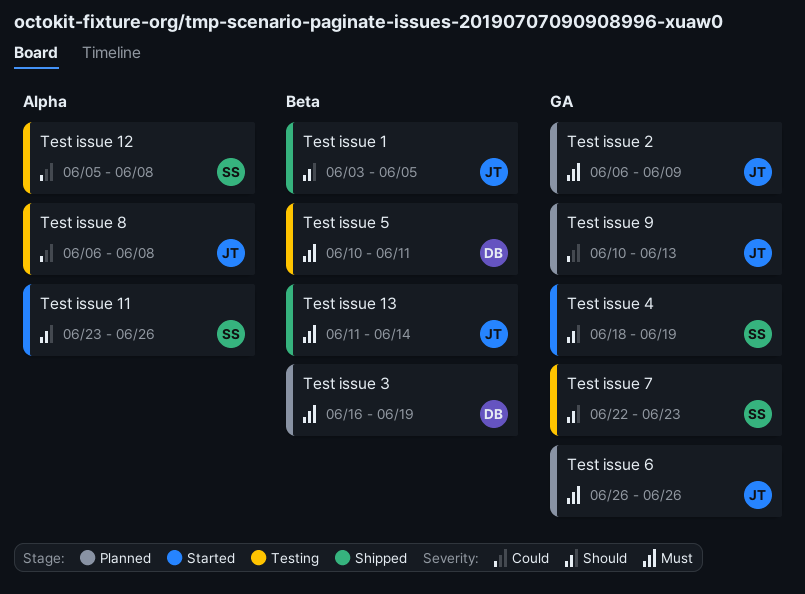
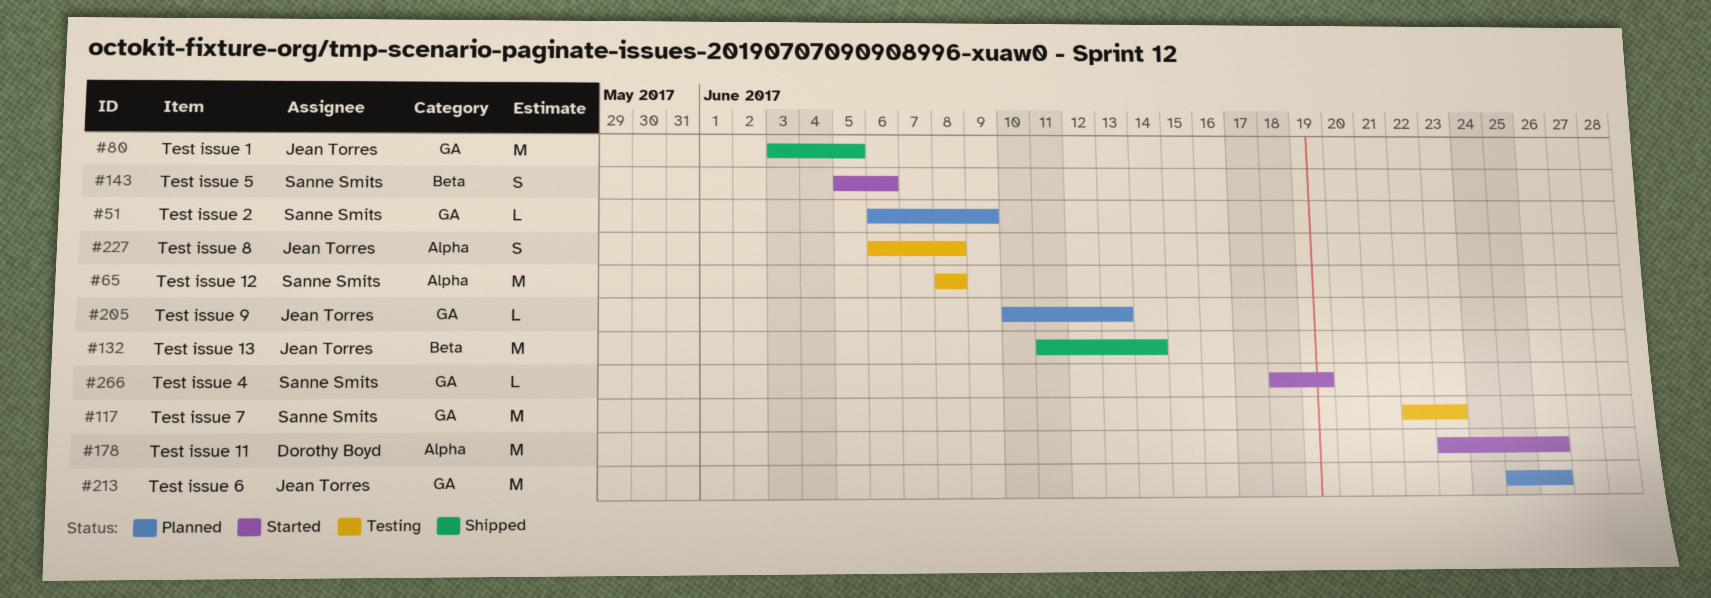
Test issue 1, label: Beta -> GA
Test issue 11, owner: Sanne Smits -> Dorothy Boyd
Test issue 12, start: Jun 5 -> Jun 8
Test issue 2, owner: Jean Torres -> Sanne Smits
Test issue 3: present -> none
Test issue 5, status: Testing -> Started
Test issue 5, owner: Dorothy Boyd -> Sanne Smits
Test issue 5, start: Jun 10 -> Jun 5
Test issue 5, due: Jun 11 -> Jun 6
Test issue 6, start: Jun 26 -> Jun 25

